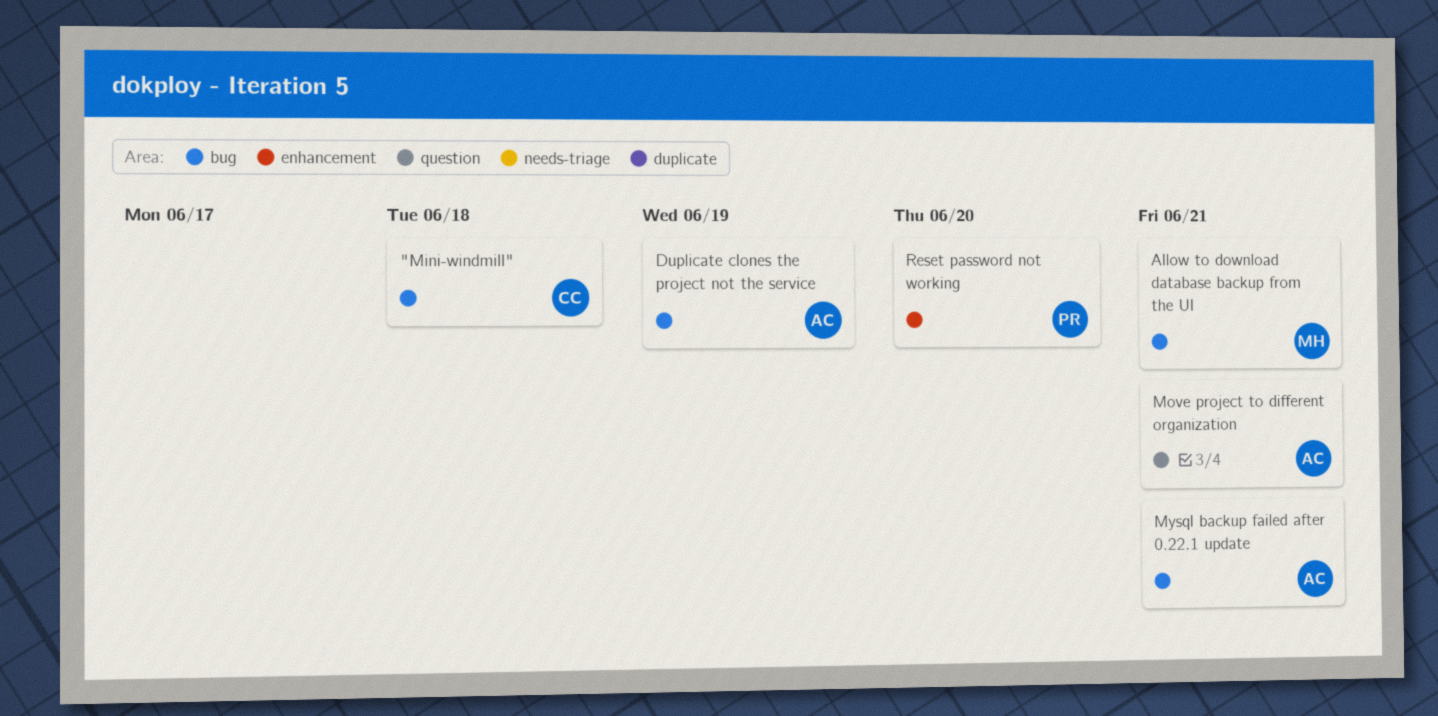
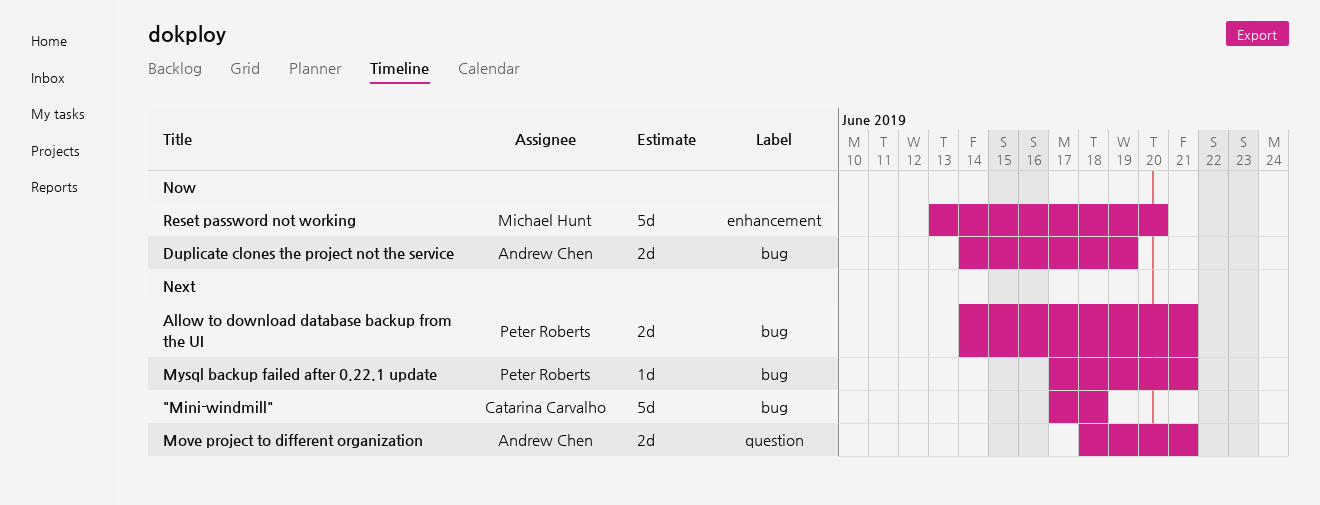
Allow to download database backup from the UI, owner: Michael Hunt -> Peter Roberts
Mysql backup failed after 0.22.1 update, owner: Andrew Chen -> Peter Roberts
Reset password not working, owner: Peter Roberts -> Michael Hunt

